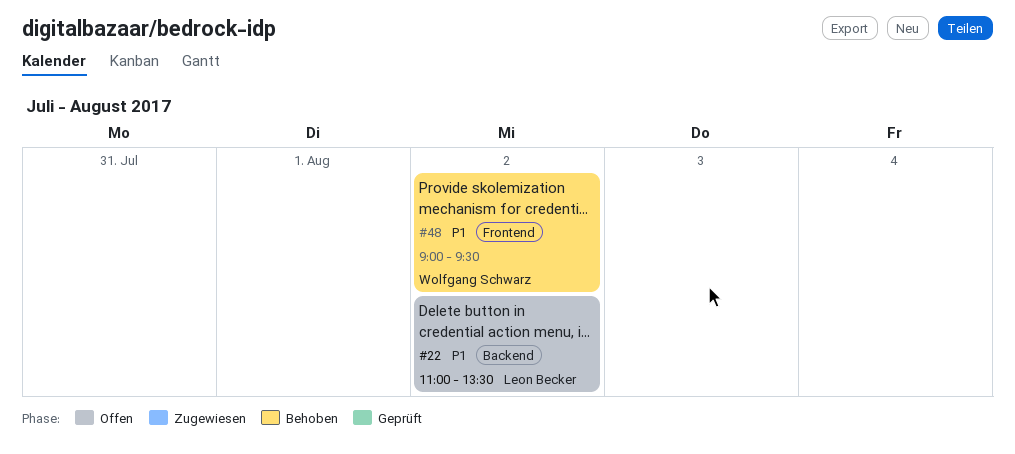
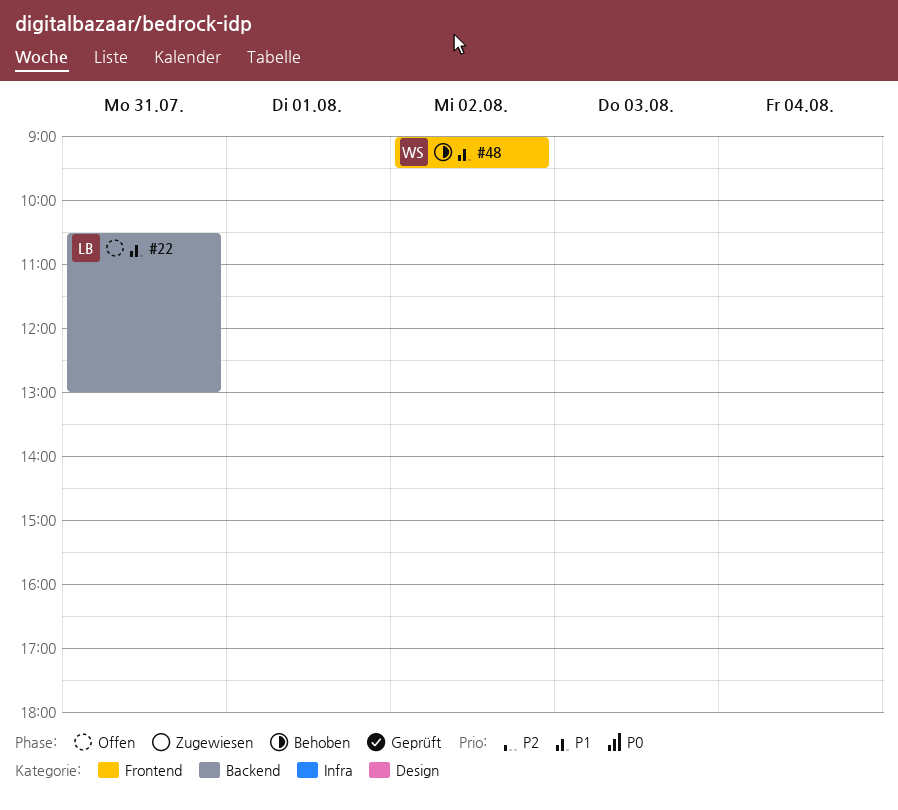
#22, day: Aug 2 -> Jul 31
#22, begins: 11:00 -> 10:30
#22, ends: 13:30 -> 13:00

